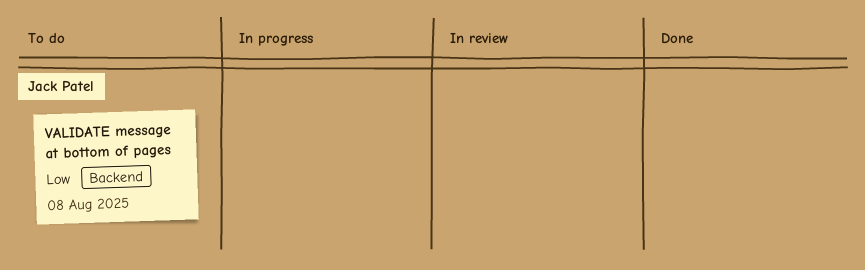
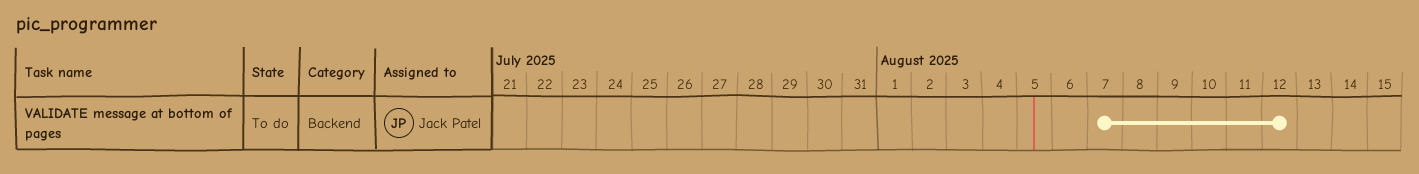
VALIDATE message at bottom of pages, due: Aug 8 -> Aug 12

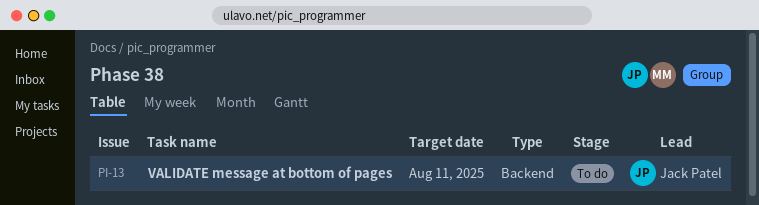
VALIDATE message at bottom of pages, due: Aug 12 -> Aug 11

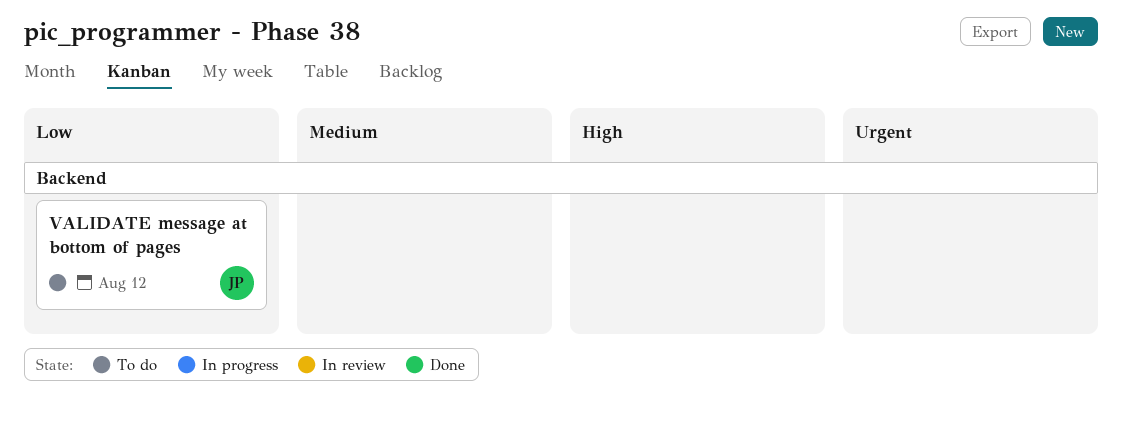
VALIDATE message at bottom of pages, due: Aug 11 -> Aug 12

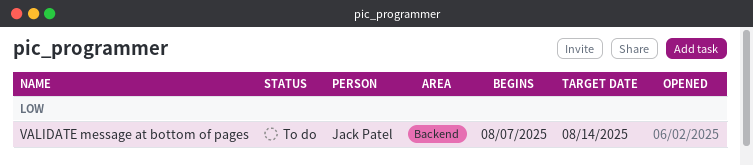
VALIDATE message at bottom of pages, due: Aug 12 -> Aug 14

